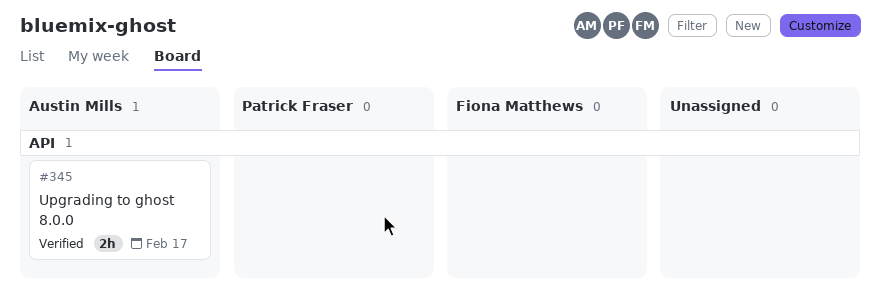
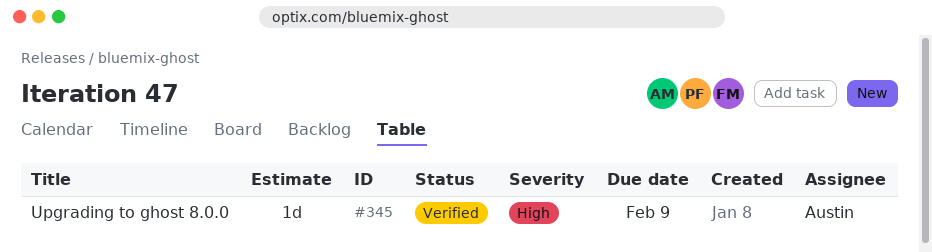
#345, estimate: 2h -> 1d
#345, due: Feb 17 -> Feb 9

